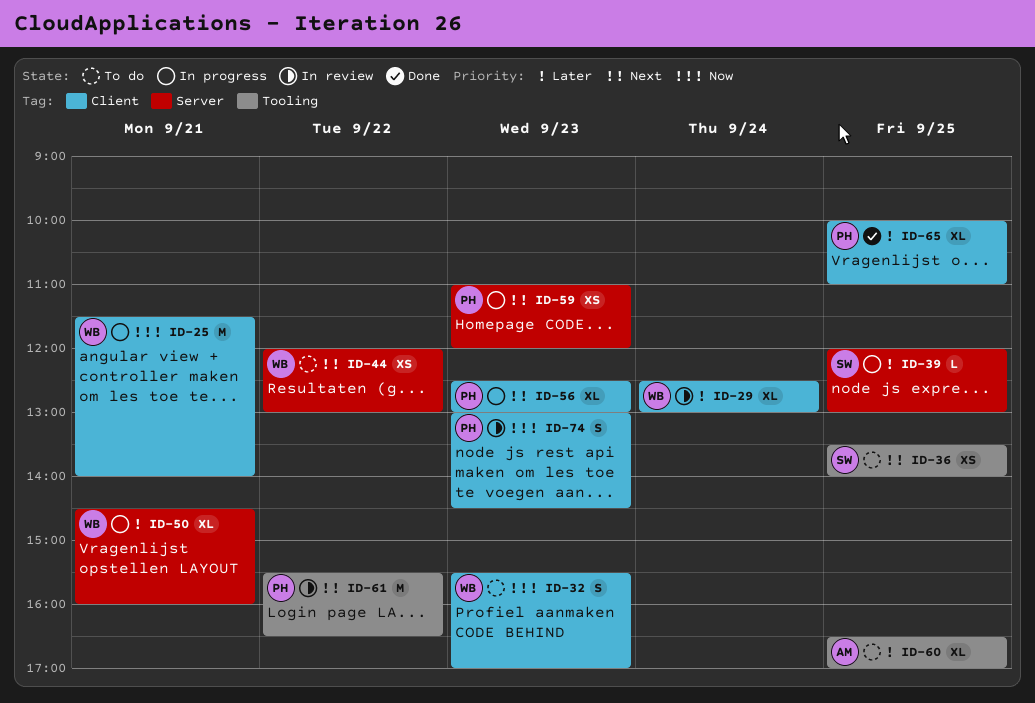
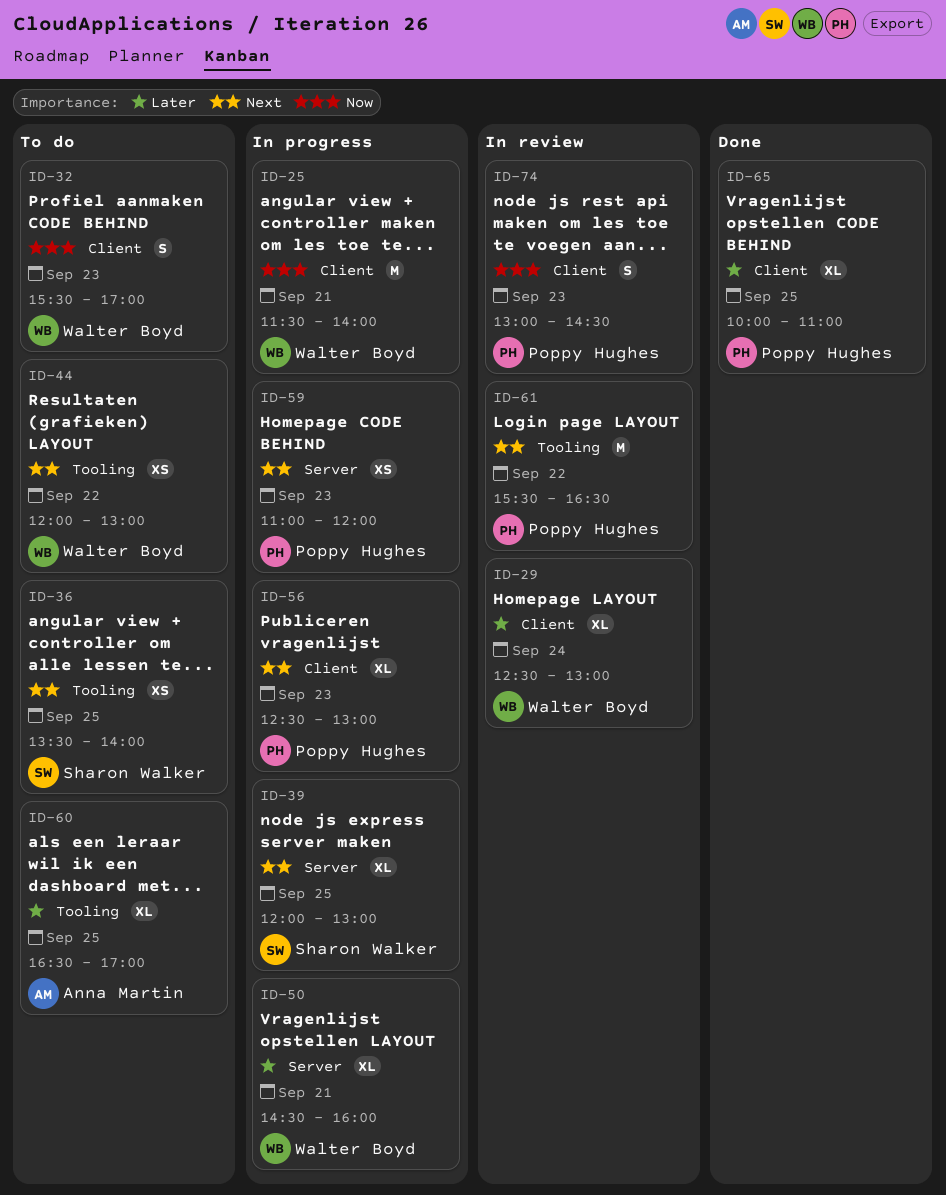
ID-39, priority: Later -> Next
ID-39, estimate: L -> XL
ID-44, label: Server -> Tooling

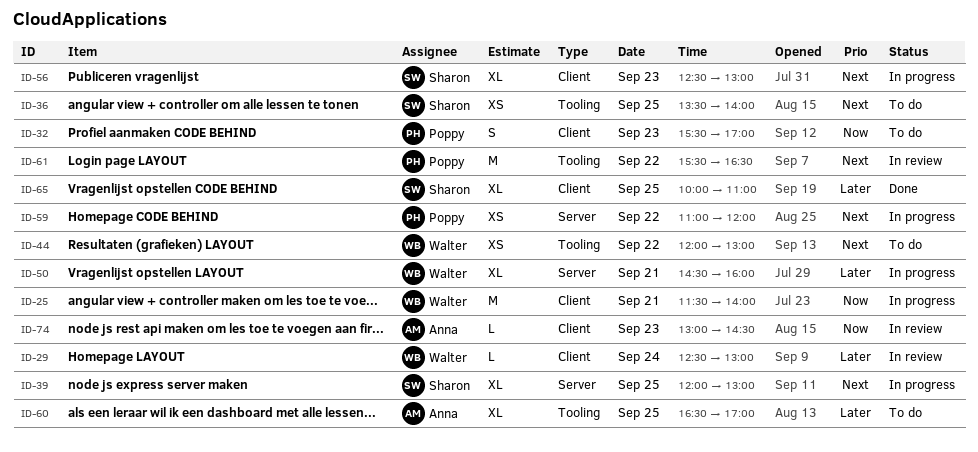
ID-29, estimate: XL -> L
ID-32, owner: Walter Boyd -> Poppy Hughes
ID-56, owner: Poppy Hughes -> Sharon Walker
ID-59, day: Sep 23 -> Sep 22
ID-65, owner: Poppy Hughes -> Sharon Walker
ID-74, owner: Poppy Hughes -> Anna Martin
ID-74, estimate: S -> L

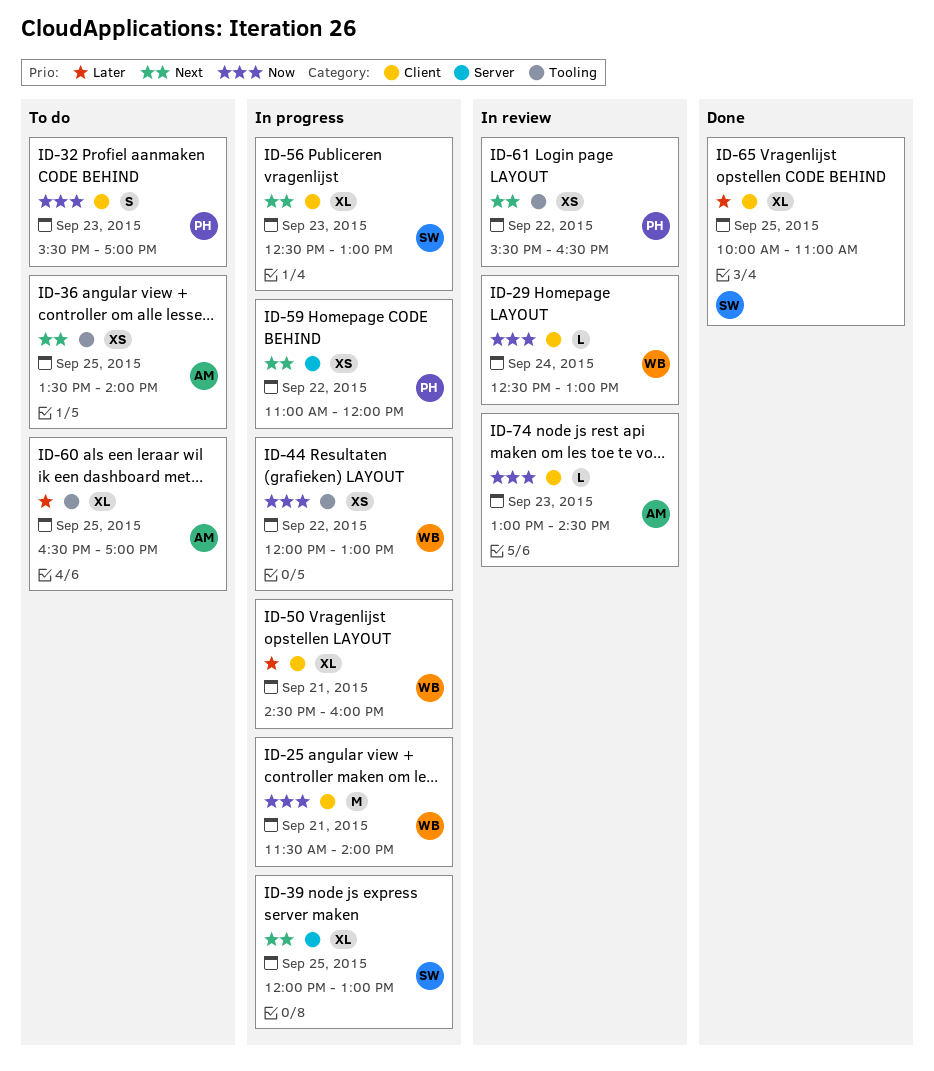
ID-29, priority: Later -> Now
ID-36, owner: Sharon -> Anna
ID-44, status: To do -> In progress
ID-44, priority: Next -> Now
ID-50, label: Server -> Client
ID-61, estimate: M -> XS

